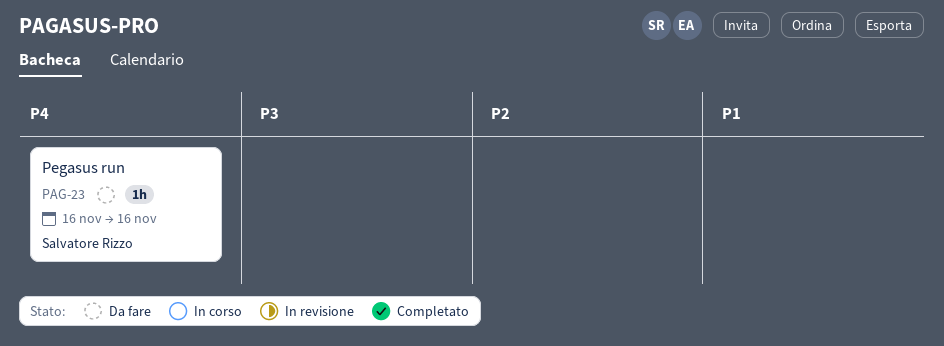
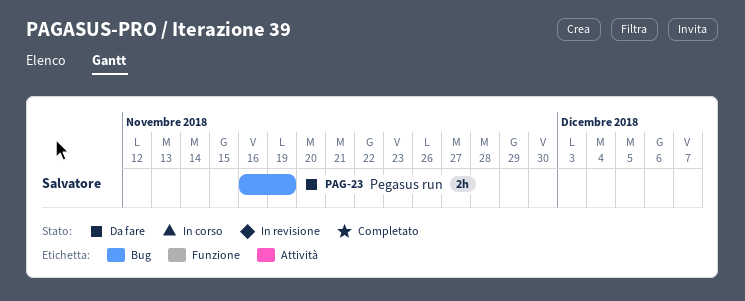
PAG-23, estimate: 1h -> 2h
PAG-23, due: Nov 16 -> Nov 19

